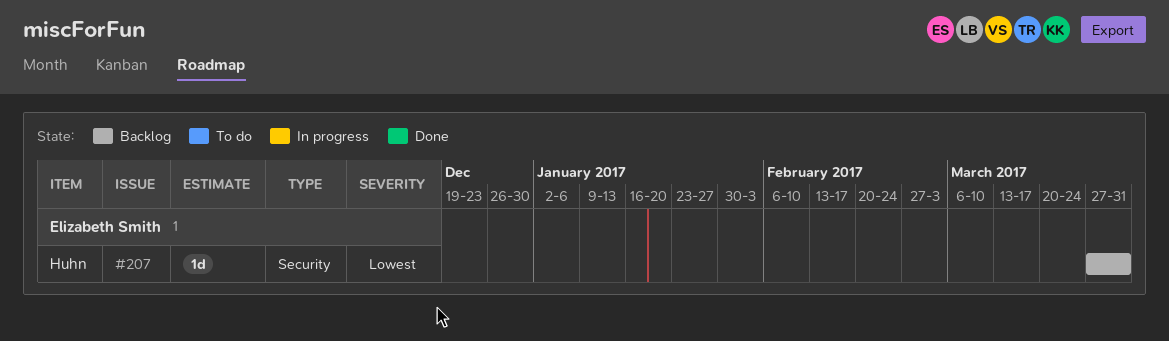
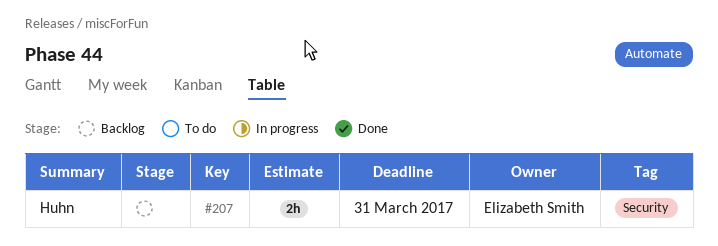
#207, estimate: 1d -> 2h

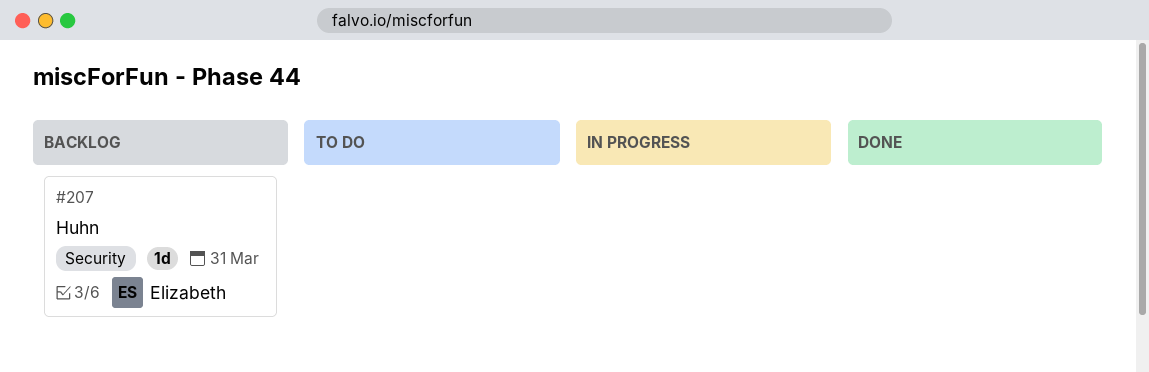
#207, estimate: 2h -> 1d

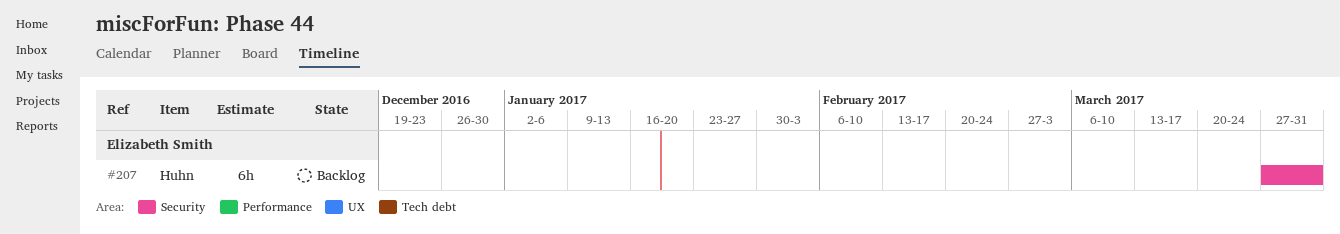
#207, estimate: 1d -> 6h

